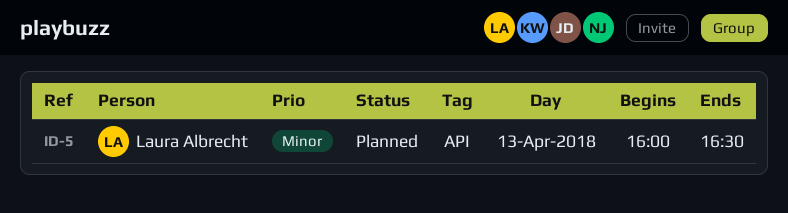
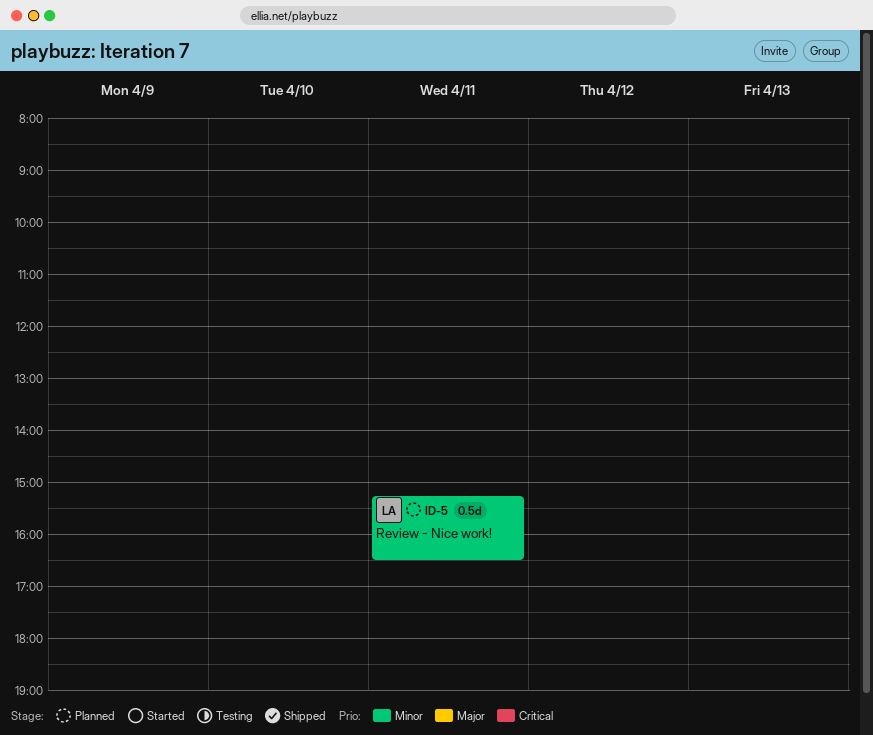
ID-5, day: Apr 13 -> Apr 11
ID-5, begins: 16:00 -> 15:15

